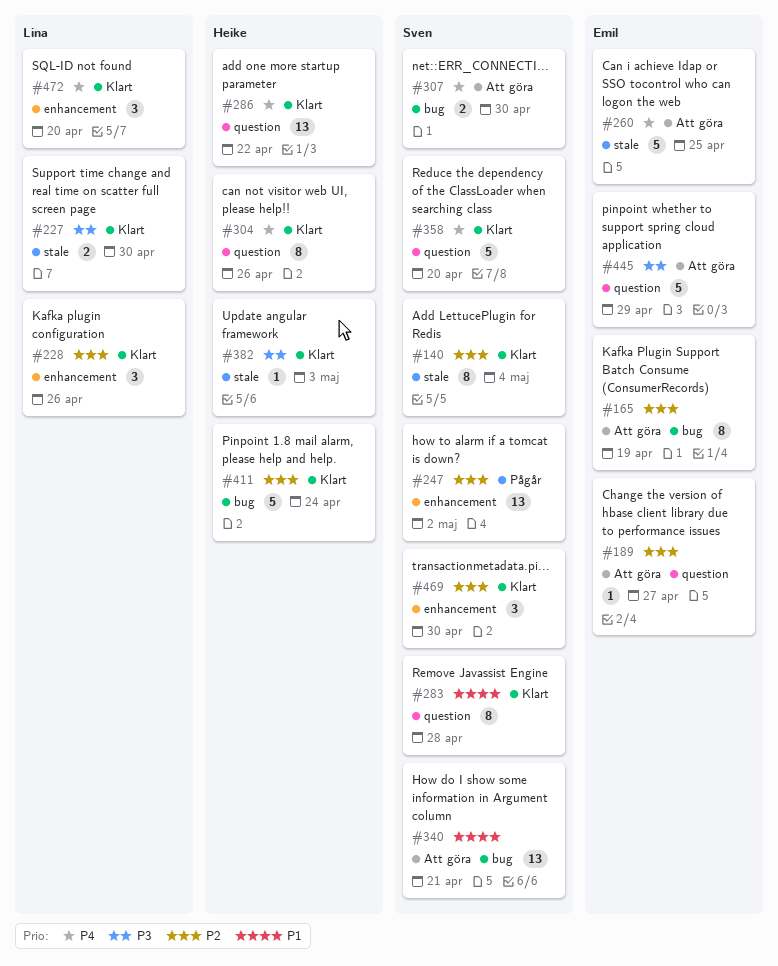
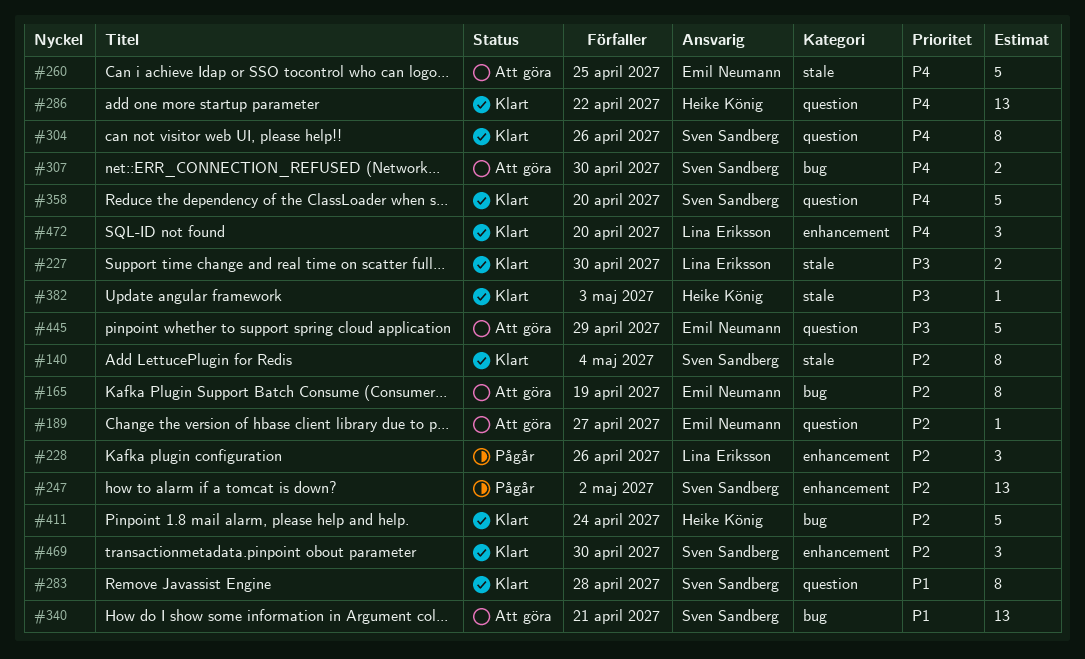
#228, status: Klart -> Pågår
#304, owner: Heike König -> Sven Sandberg

